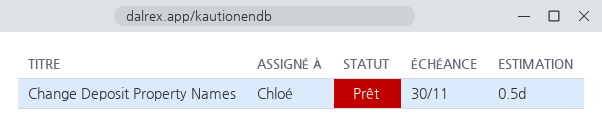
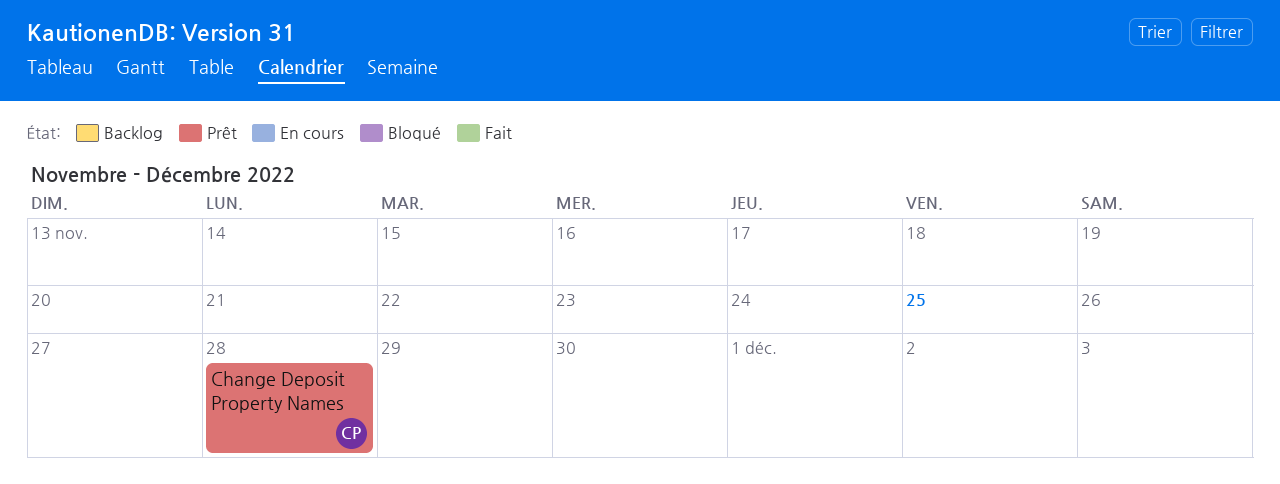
Change Deposit Property Names, due: Nov 30 -> Nov 28

